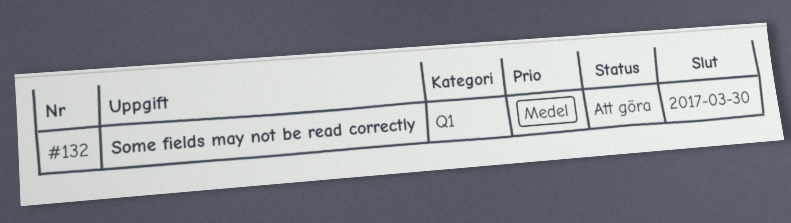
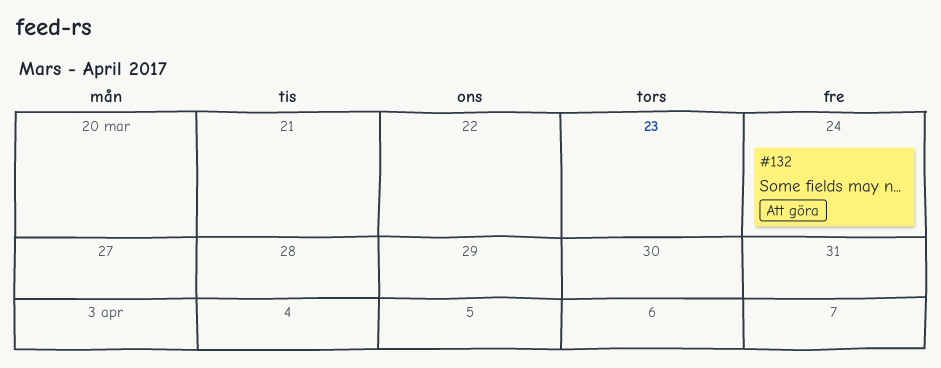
#132, due: Mar 30 -> Mar 24

